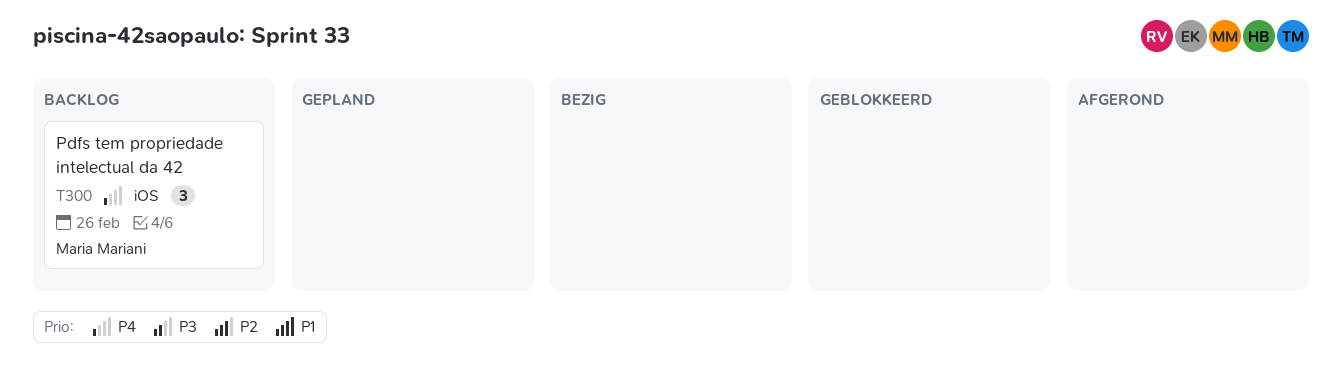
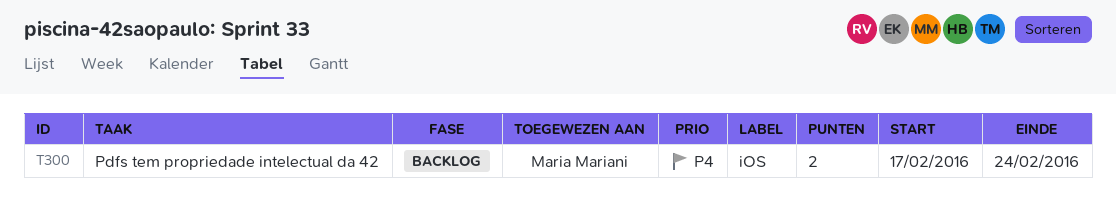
T300, estimate: 3 -> 2
T300, due: Feb 26 -> Feb 24

